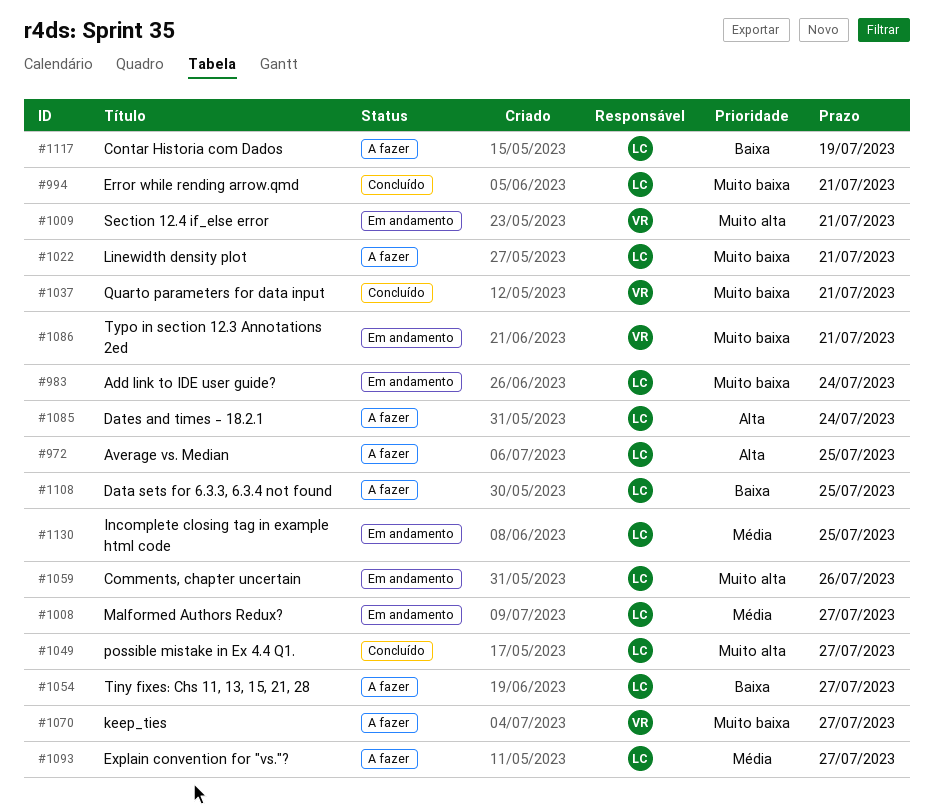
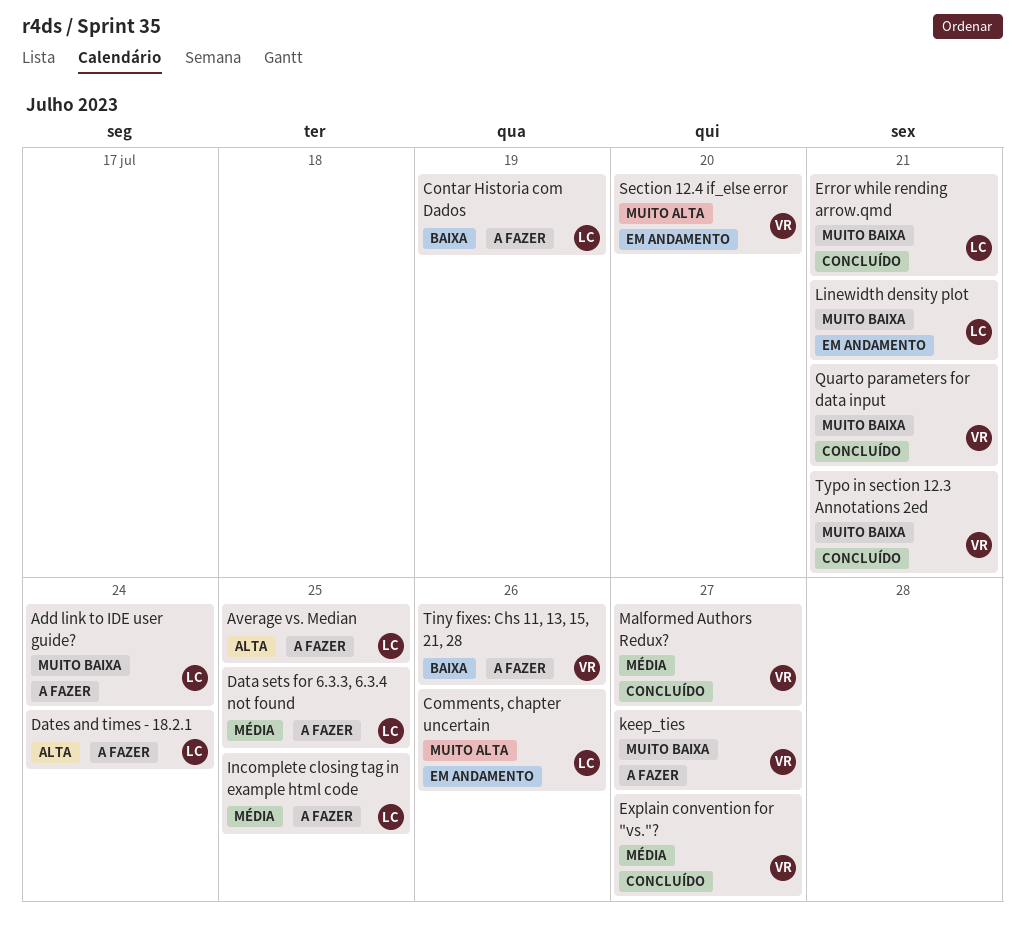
Add link to IDE user guide?, status: Em andamento -> A fazer
Data sets for 6.3.3, 6.3.4 not found, priority: Baixa -> Média
Explain convention for "vs."?, status: A fazer -> Concluído
Explain convention for "vs."?, owner: LC -> VR
Incomplete closing tag in example html code, status: Em andamento -> A fazer
Linewidth density plot, status: A fazer -> Em andamento
Malformed Authors Redux?, status: Em andamento -> Concluído
Malformed Authors Redux?, owner: LC -> VR
possible mistake in Ex 4.4 Q1.: present -> none
Section 12.4 if_else error, due: Jul 21 -> Jul 20
Tiny fixes: Chs 11, 13, 15, 21, 28, owner: LC -> VR
Tiny fixes: Chs 11, 13, 15, 21, 28, due: Jul 27 -> Jul 26
Typo in section 12.3 Annotations 2ed, status: Em andamento -> Concluído

